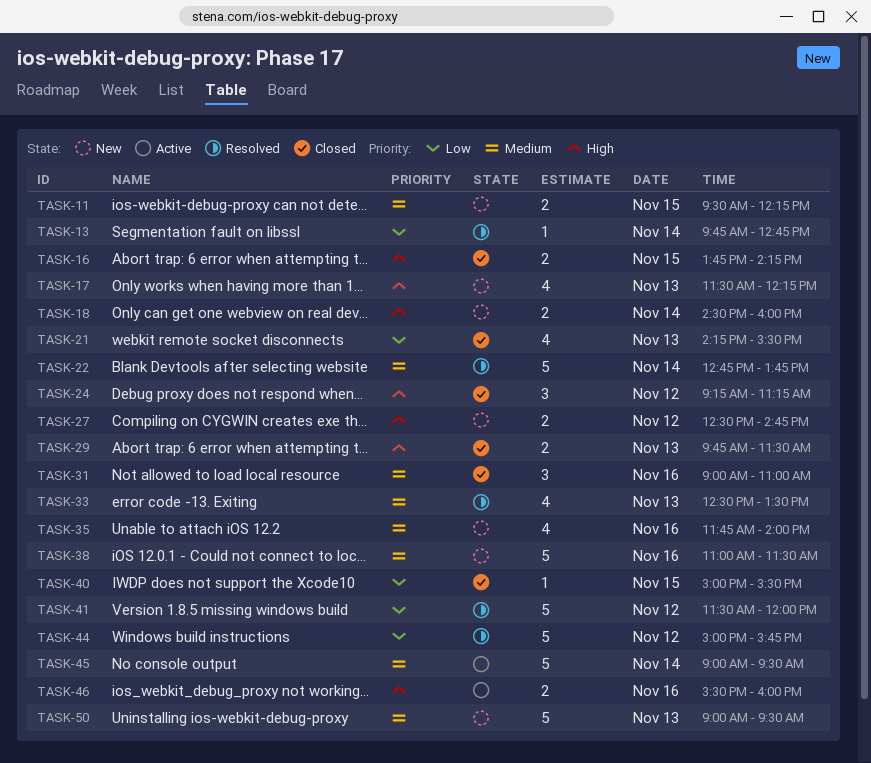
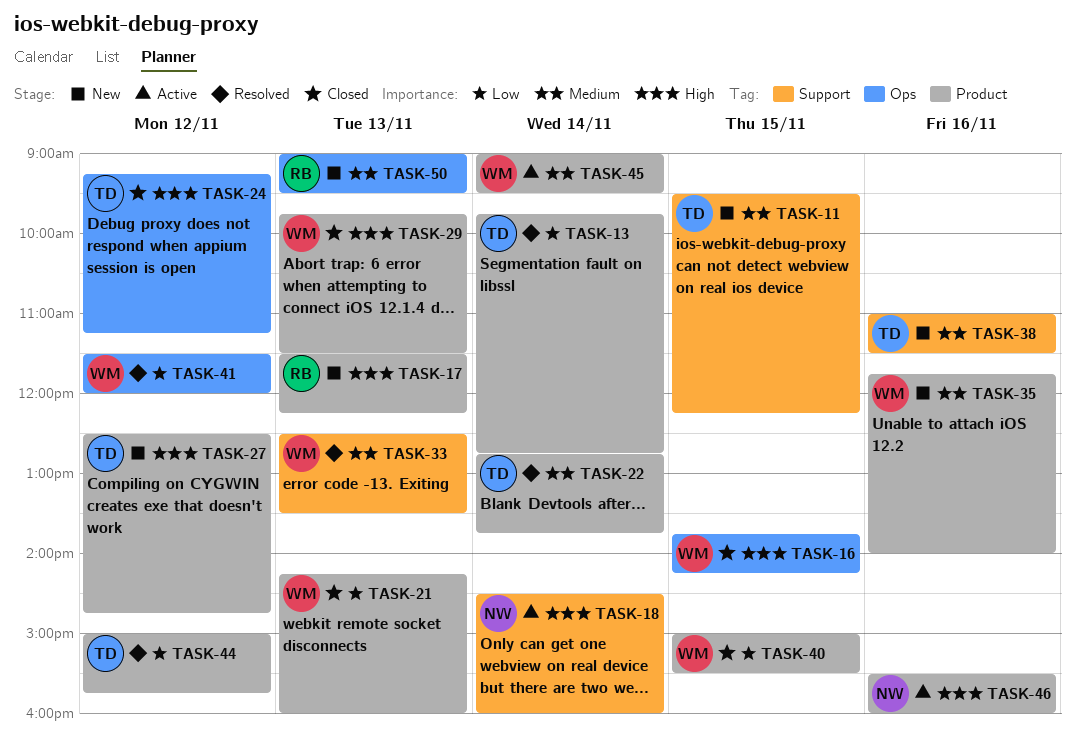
TASK-18, status: New -> Active
TASK-21, ends: 15:30 -> 16:00
TASK-31: present -> none

